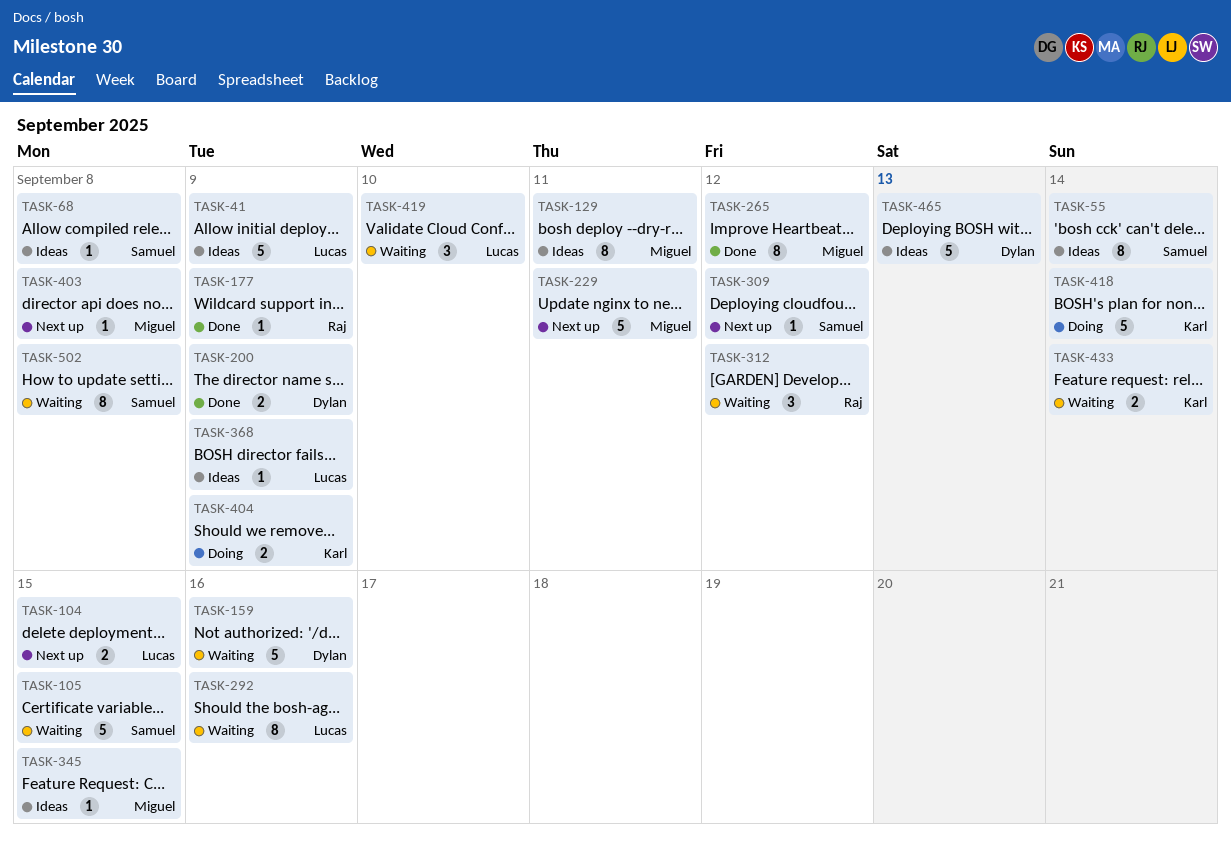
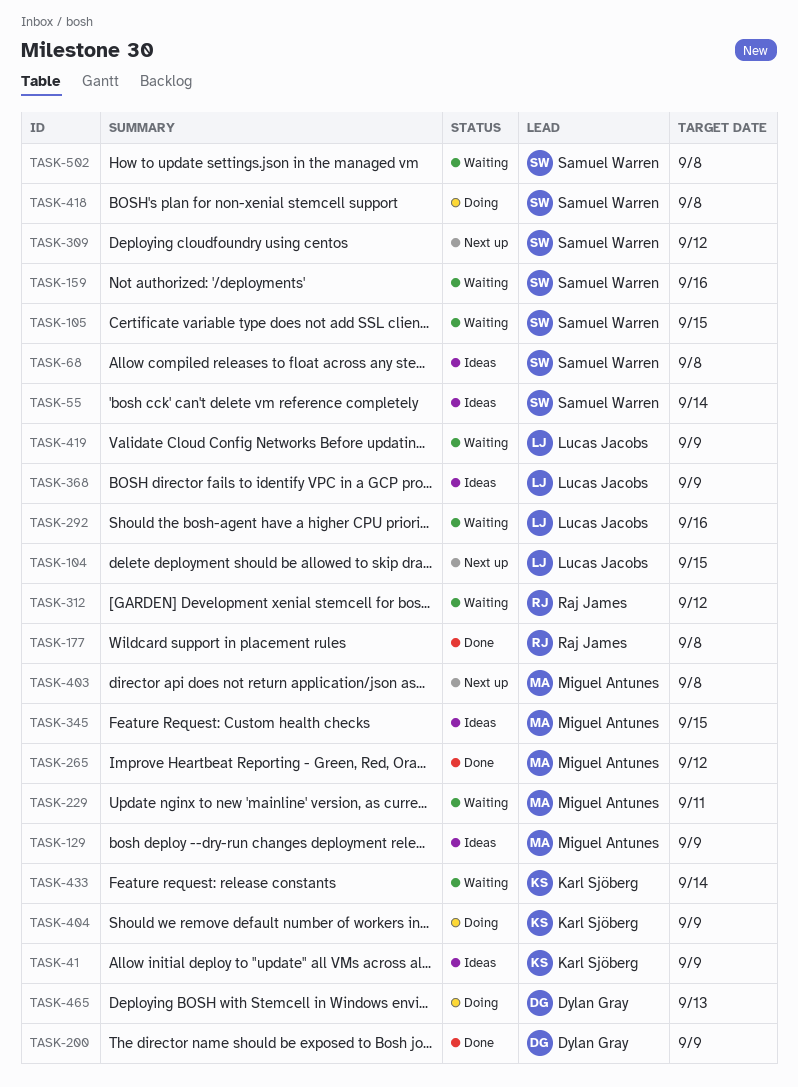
TASK-41, owner: Lucas Jacobs -> Karl Sjöberg
TASK-129, due: Sep 11 -> Sep 9
TASK-159, owner: Dylan Gray -> Samuel Warren
TASK-177, due: Sep 9 -> Sep 8
TASK-229, status: Next up -> Waiting
TASK-418, owner: Karl Sjöberg -> Samuel Warren
TASK-418, due: Sep 14 -> Sep 8
TASK-419, due: Sep 10 -> Sep 9
TASK-465, status: Ideas -> Doing

